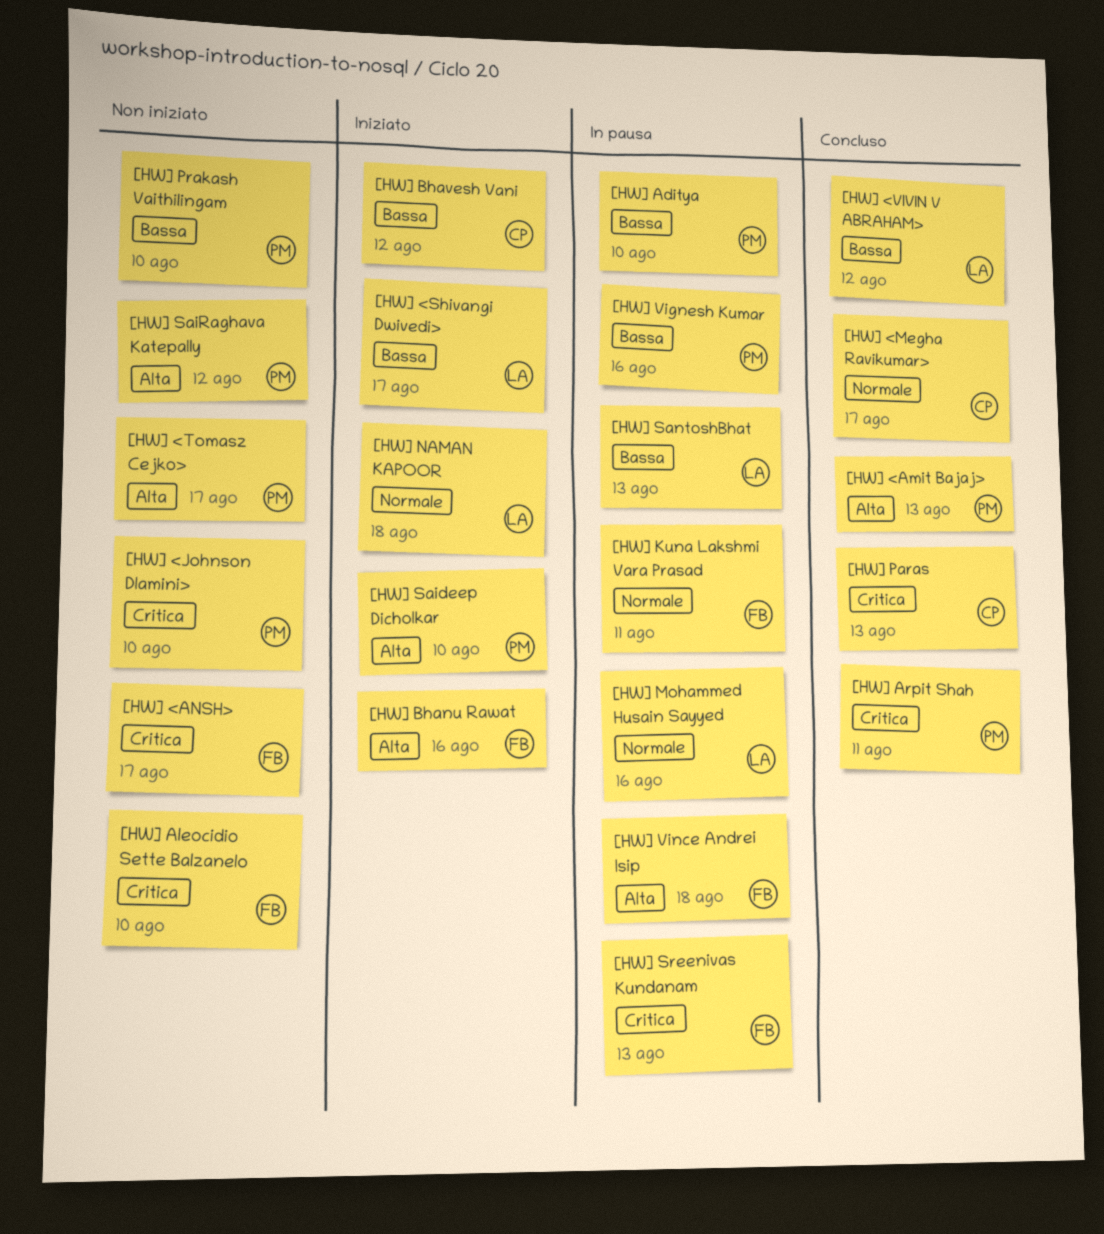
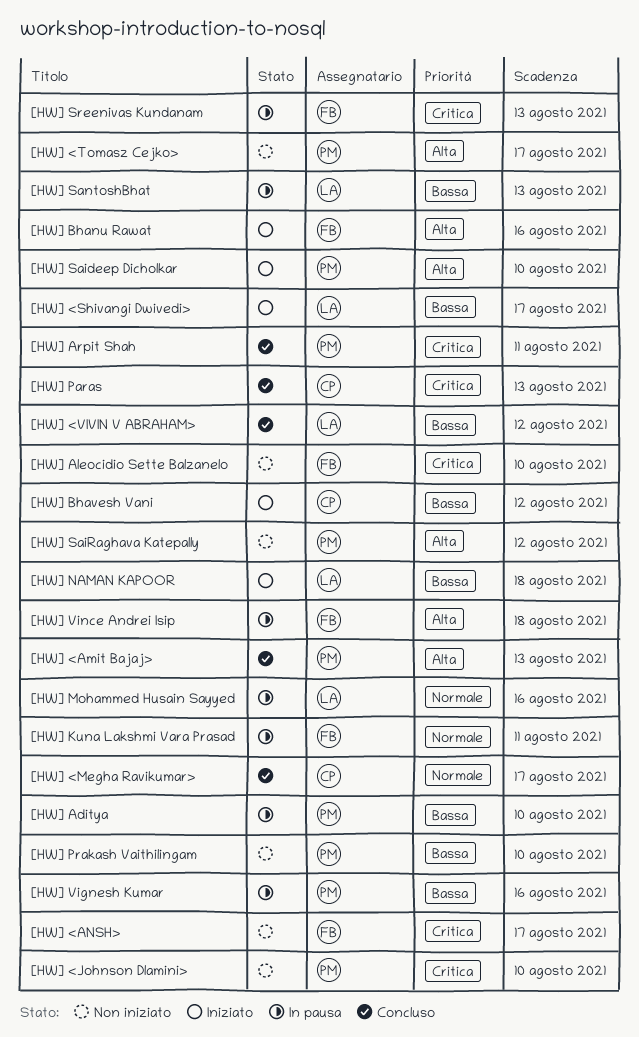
[HW] NAMAN KAPOOR, priority: Normale -> Bassa

